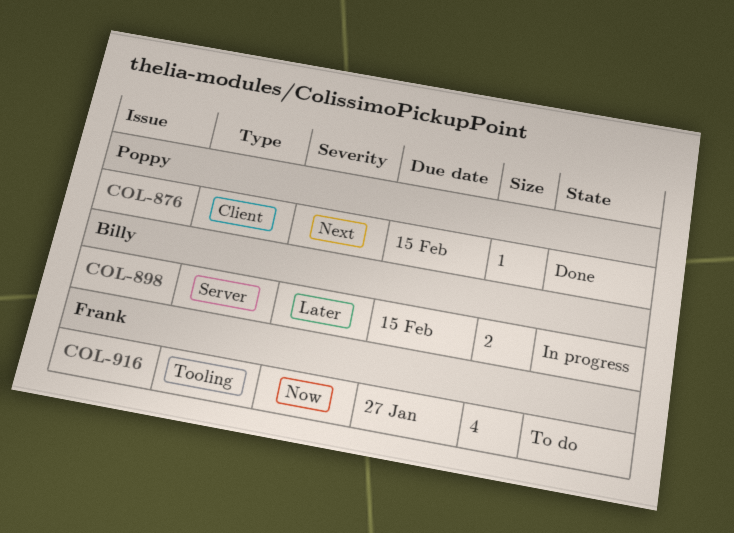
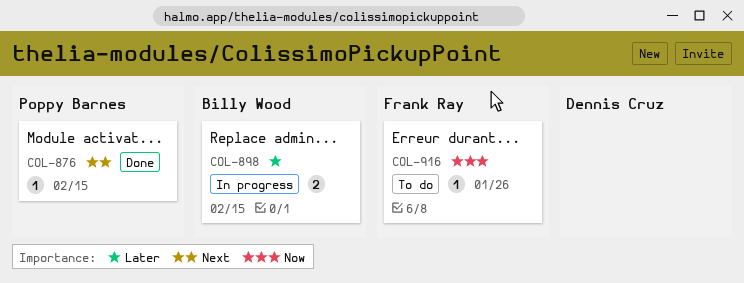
COL-916, estimate: 4 -> 1
COL-916, due: Jan 27 -> Jan 26

